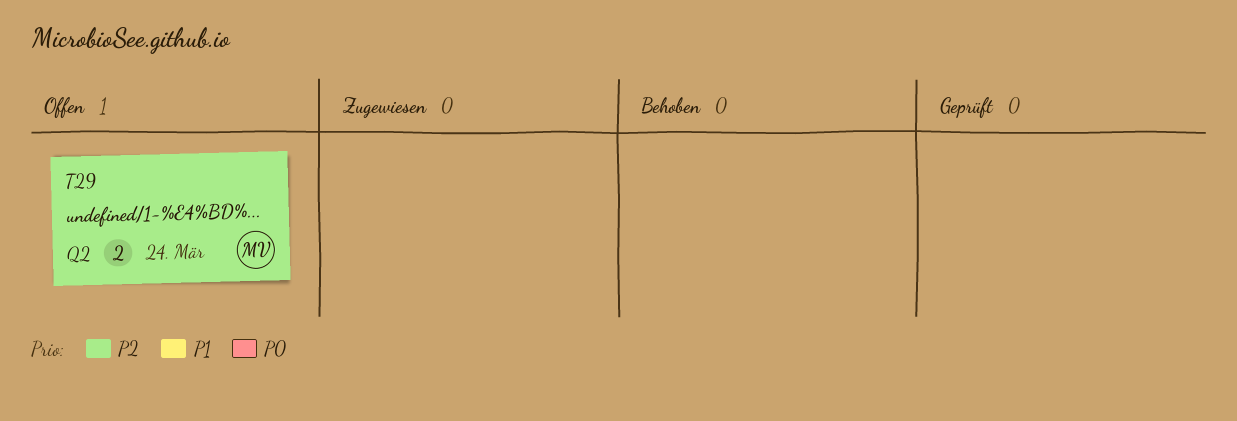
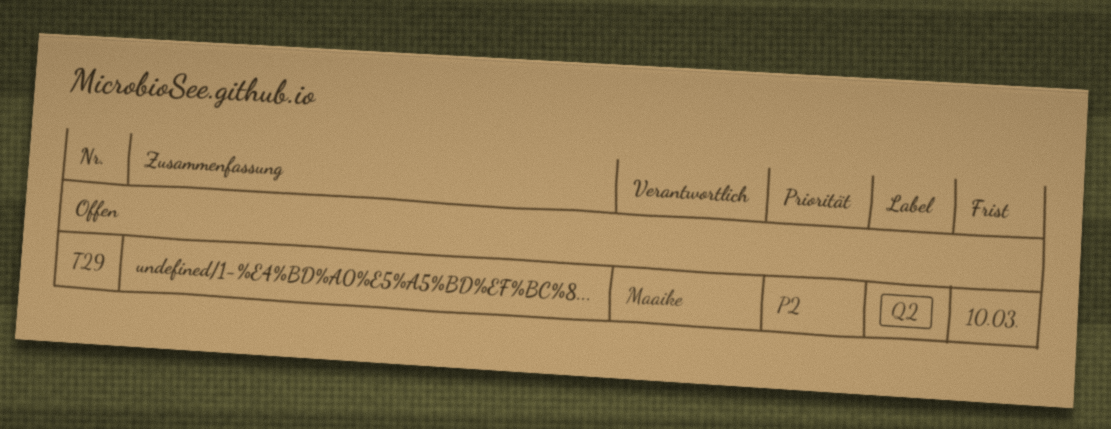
T29, due: Mar 24 -> Mar 10

